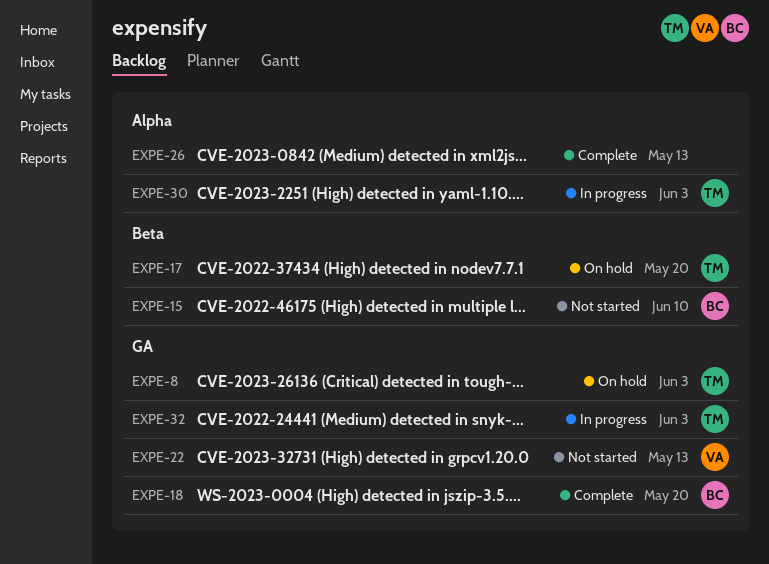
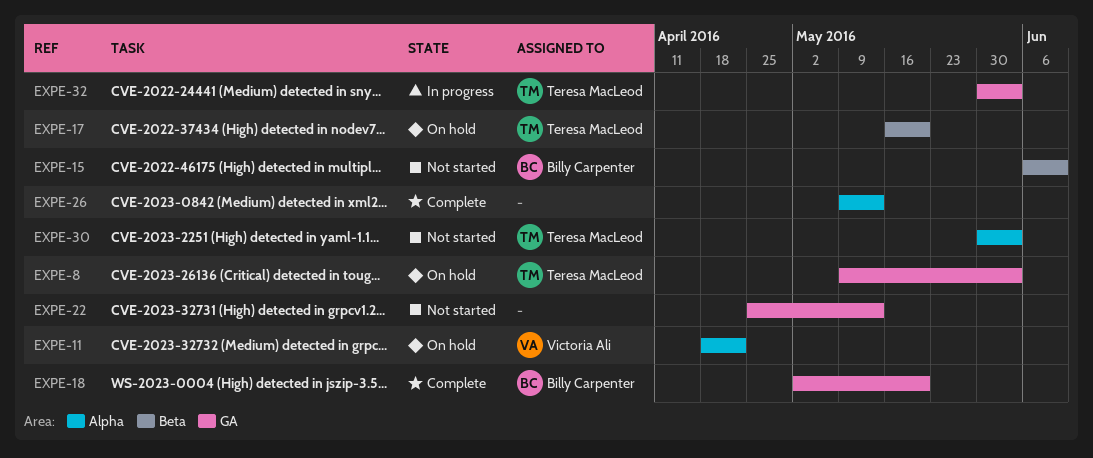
EXPE-11: none -> present
EXPE-22, owner: Victoria Ali -> none
EXPE-30, status: In progress -> Not started

